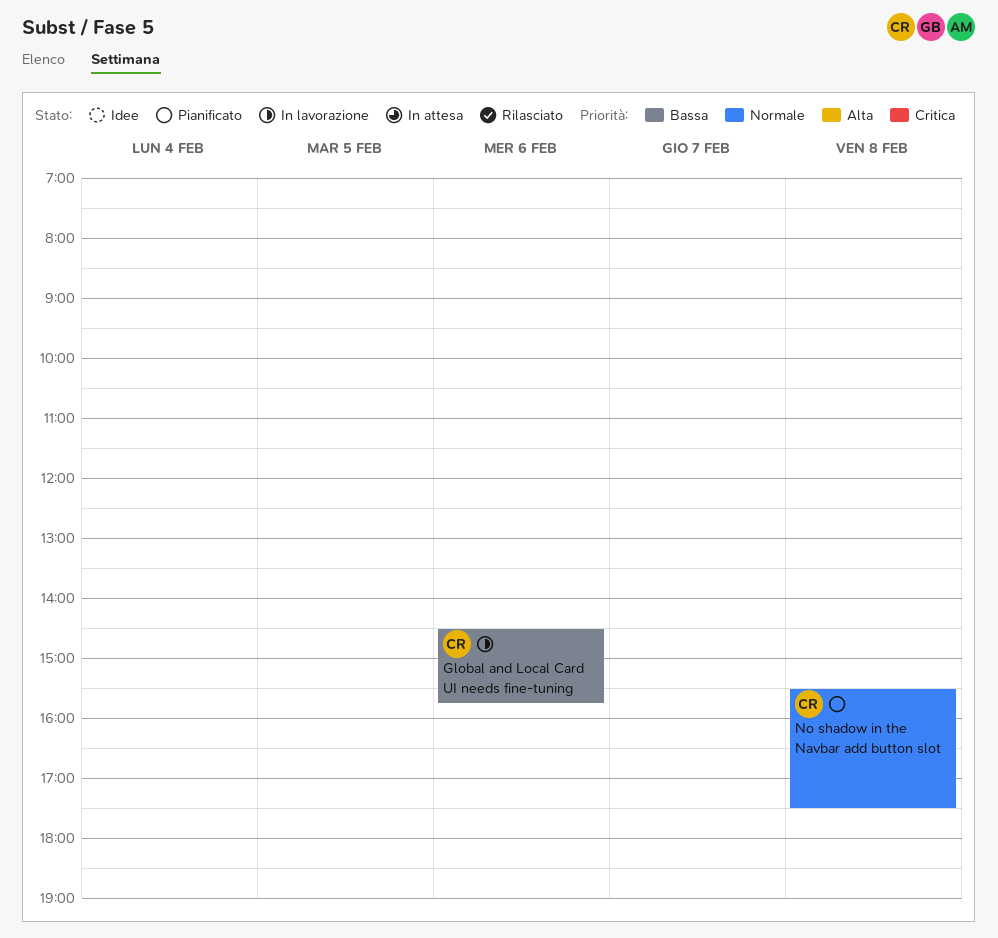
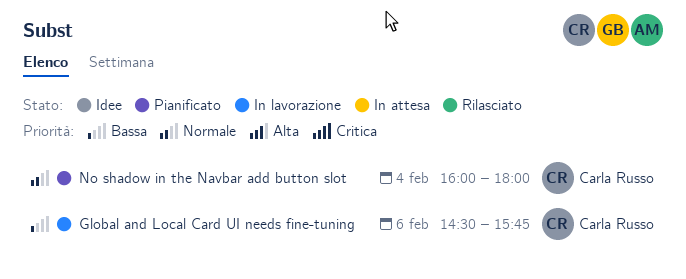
No shadow in the Navbar add button slot, day: Feb 8 -> Feb 4
No shadow in the Navbar add button slot, begins: 15:30 -> 16:00
No shadow in the Navbar add button slot, ends: 17:30 -> 18:00

